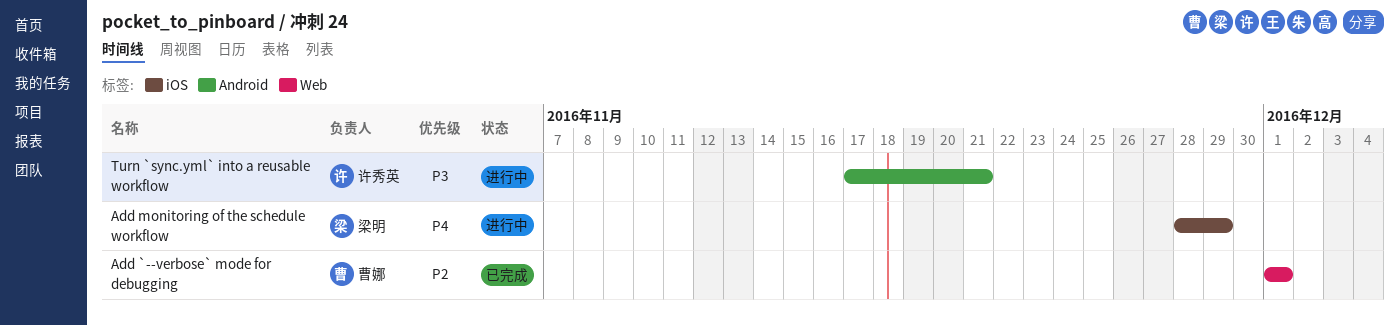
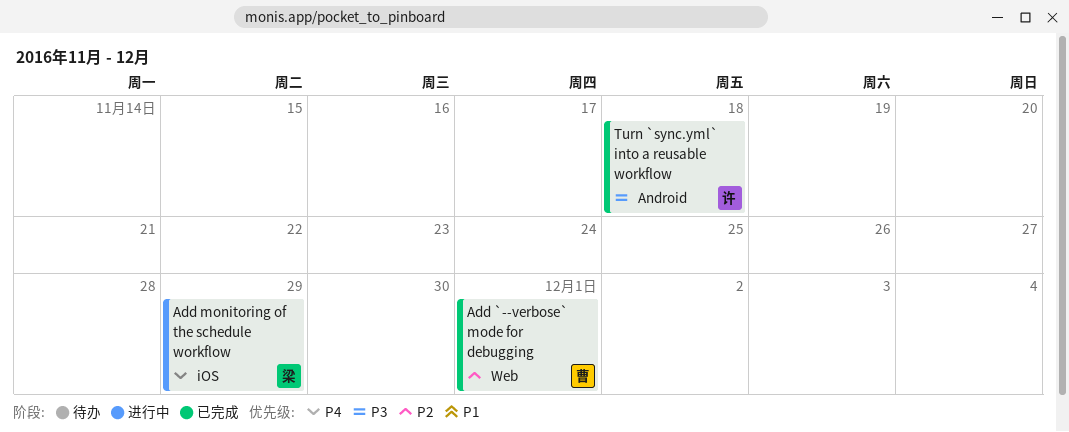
Turn `sync.yml` into a reusable workflow, status: 进行中 -> 已完成
Turn `sync.yml` into a reusable workflow, due: Nov 21 -> Nov 18

